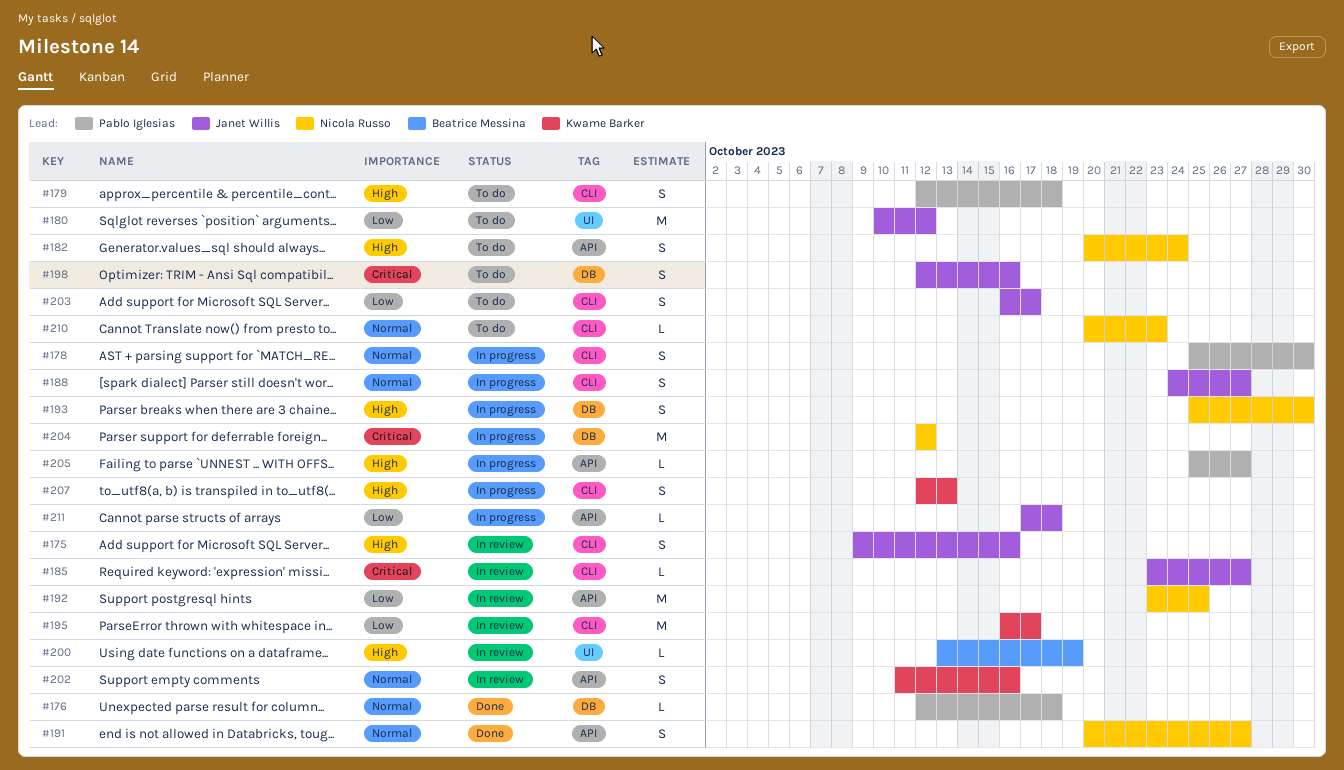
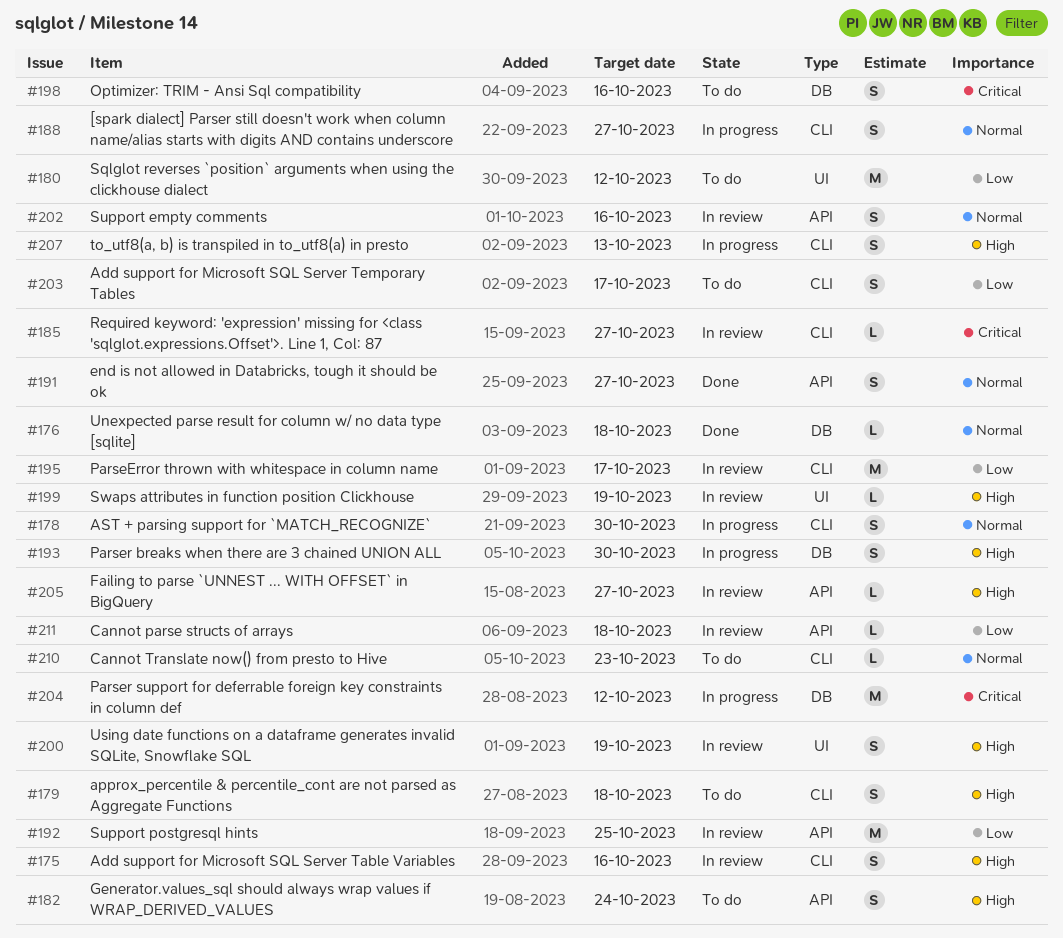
#199: none -> present
#200, estimate: L -> S
#205, status: In progress -> In review
#211, status: In progress -> In review

